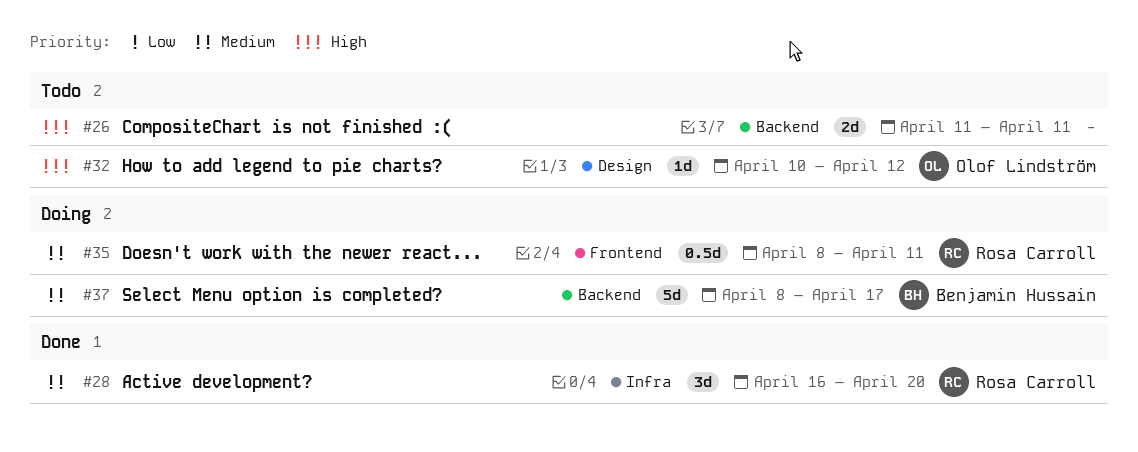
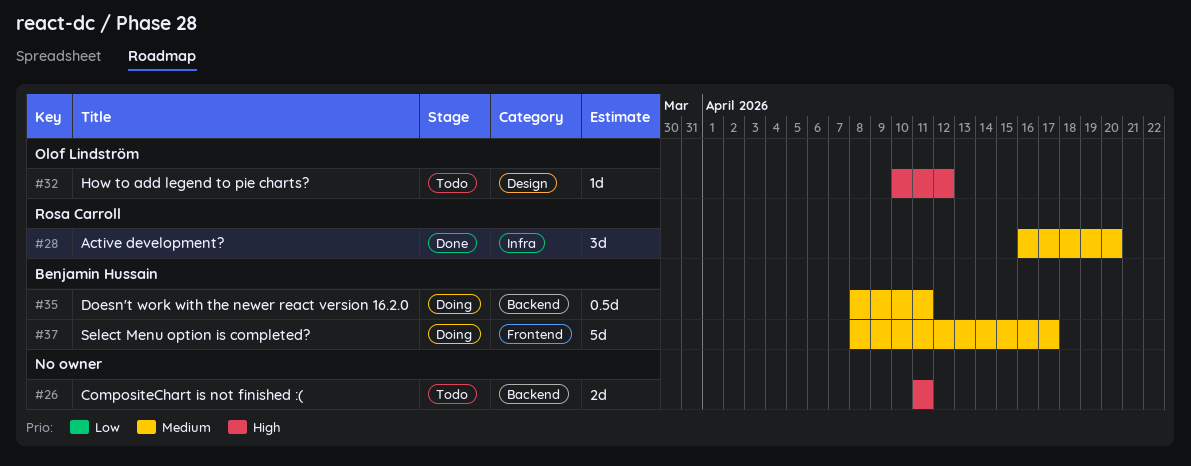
#35, owner: Rosa Carroll -> Benjamin Hussain
#35, label: Frontend -> Backend
#37, label: Backend -> Frontend

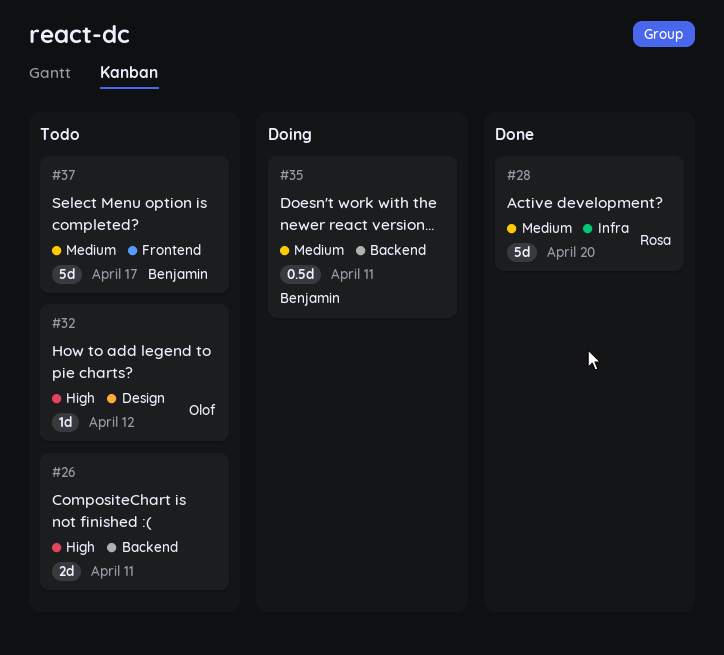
#28, estimate: 3d -> 5d
#37, status: Doing -> Todo

